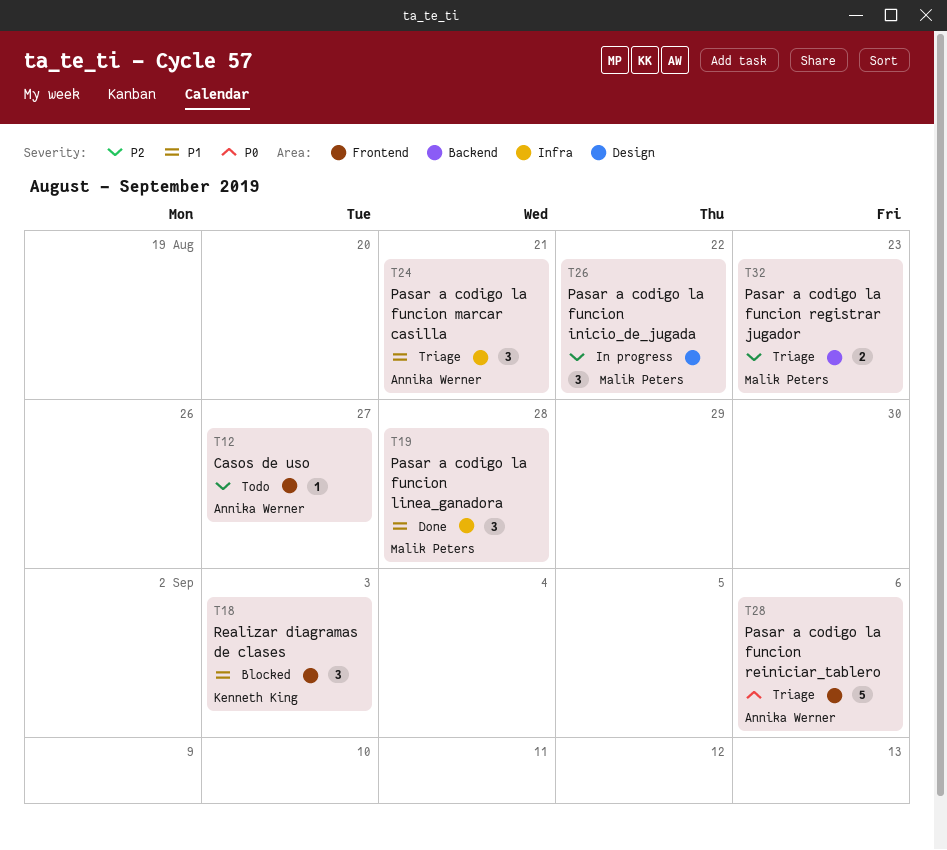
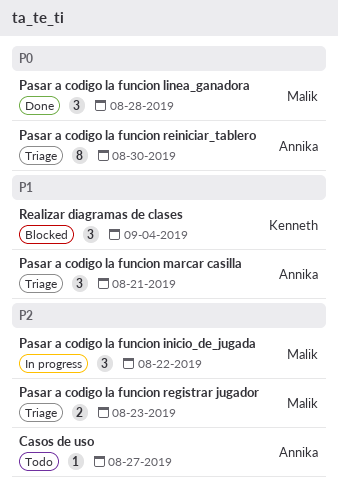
Pasar a codigo la funcion linea_ganadora, priority: P1 -> P0
Pasar a codigo la funcion reiniciar_tablero, estimate: 5 -> 8
Pasar a codigo la funcion reiniciar_tablero, due: Sep 6 -> Aug 30
Realizar diagramas de clases, due: Sep 3 -> Sep 4

